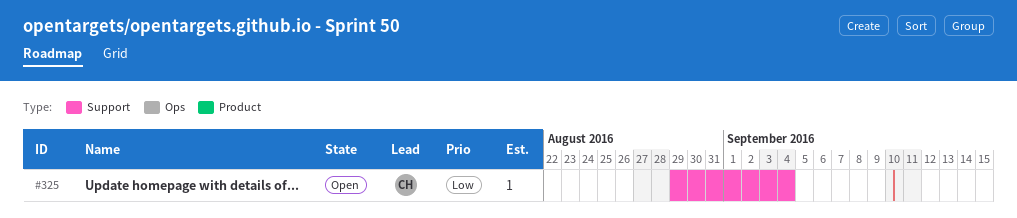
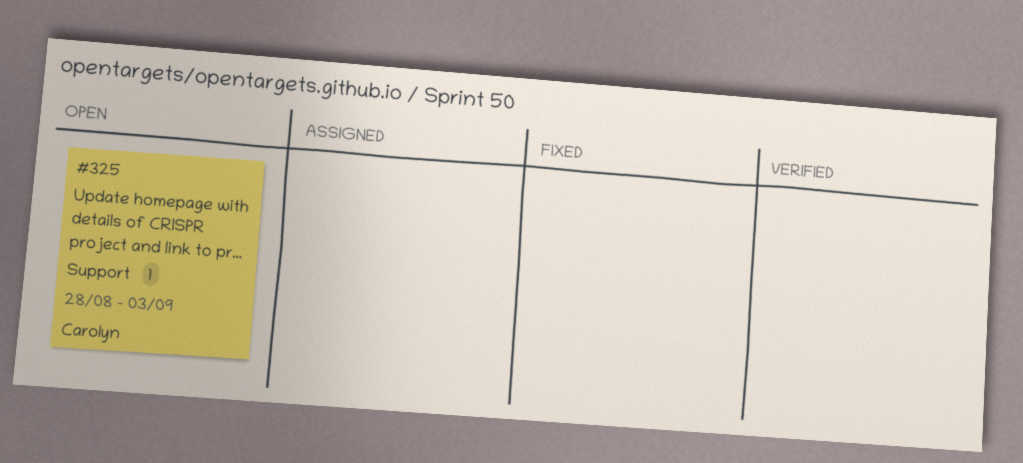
#325, start: Aug 29 -> Aug 28
#325, due: Sep 4 -> Sep 3

